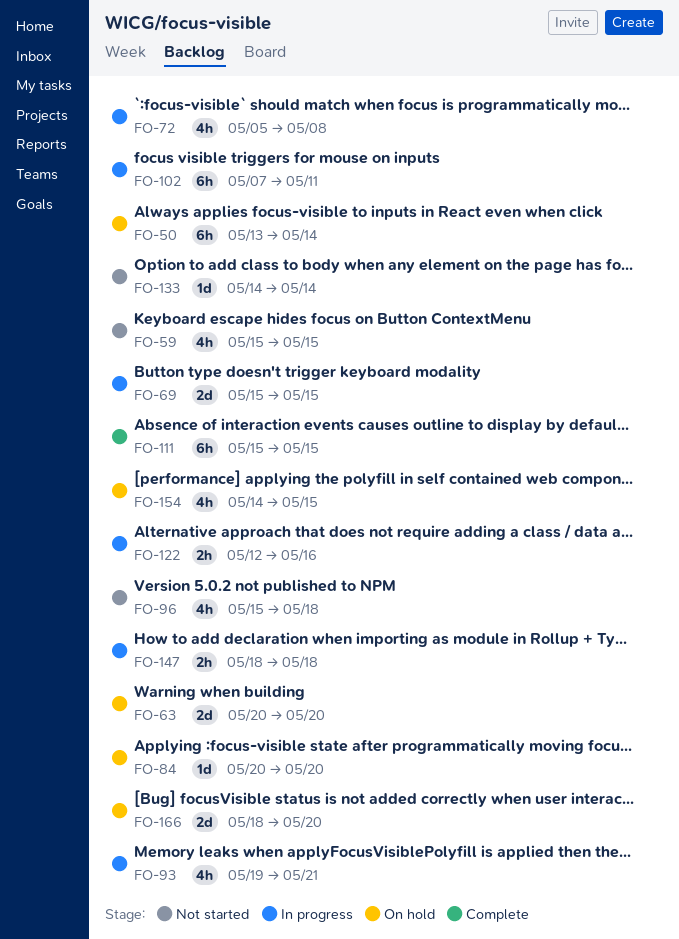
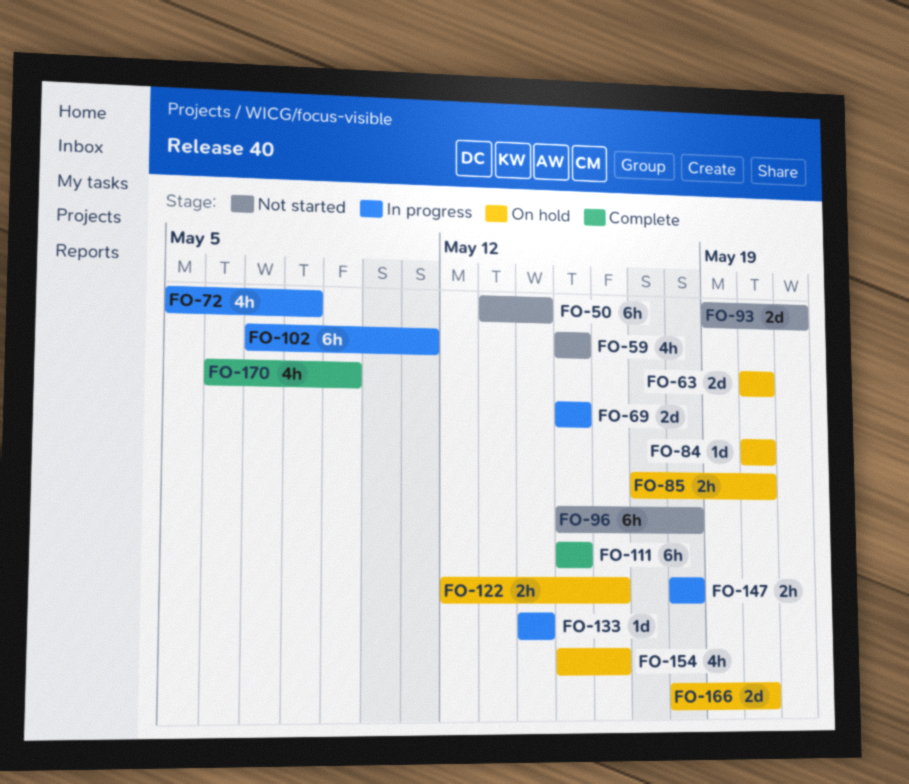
FO-50, status: On hold -> Not started
FO-85: none -> present
FO-93, status: In progress -> Not started
FO-93, estimate: 4h -> 2d
FO-96, estimate: 4h -> 6h
FO-122, status: In progress -> On hold
FO-133, status: Not started -> In progress
FO-154, start: May 14 -> May 15
FO-154, due: May 15 -> May 16
FO-170: none -> present

